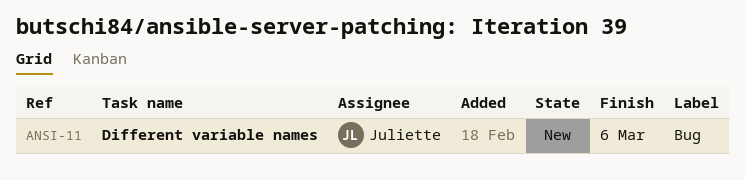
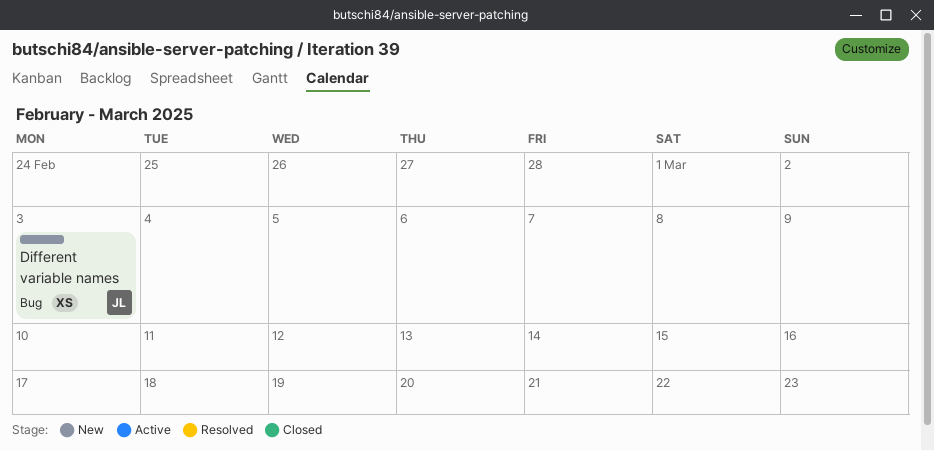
Different variable names, due: Mar 6 -> Mar 3

